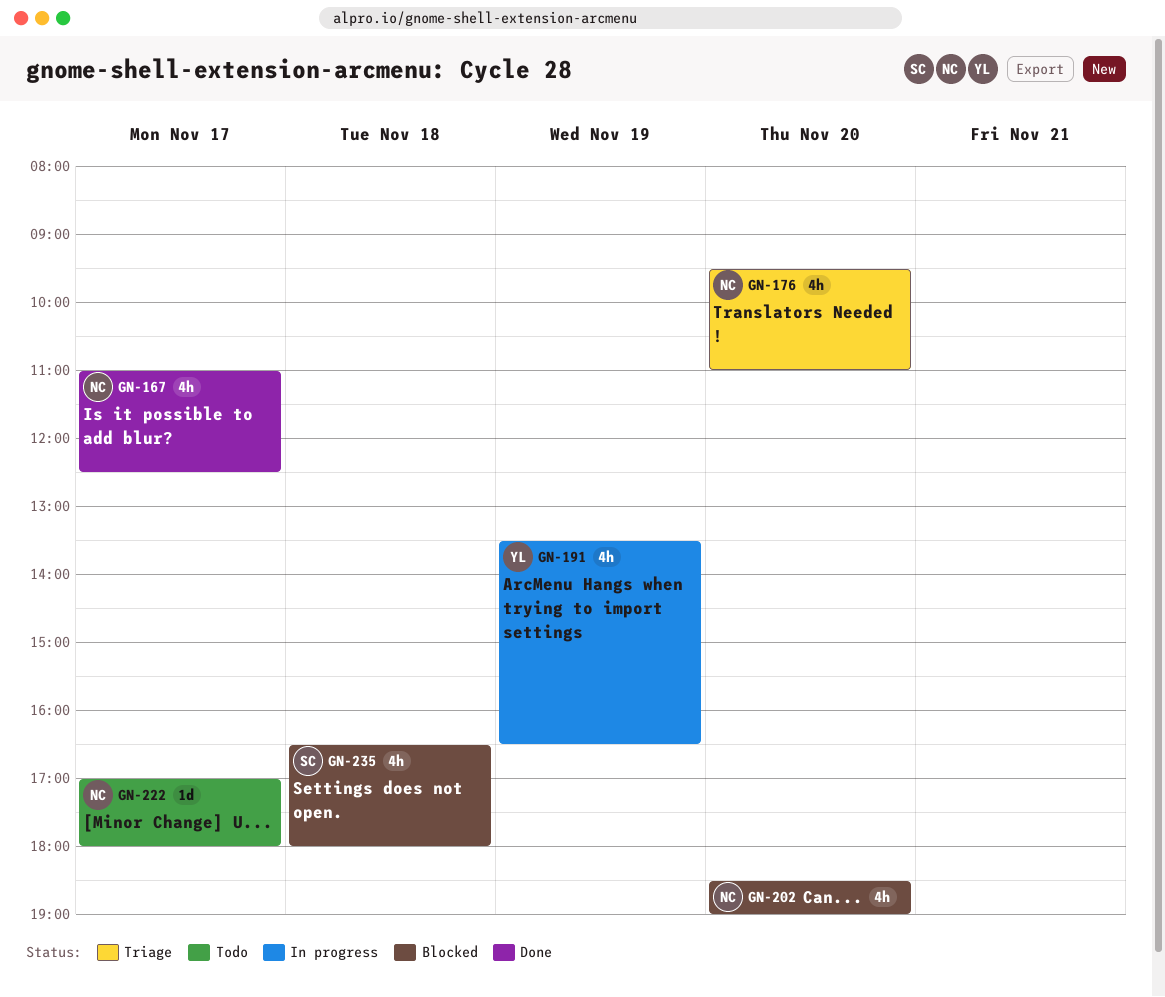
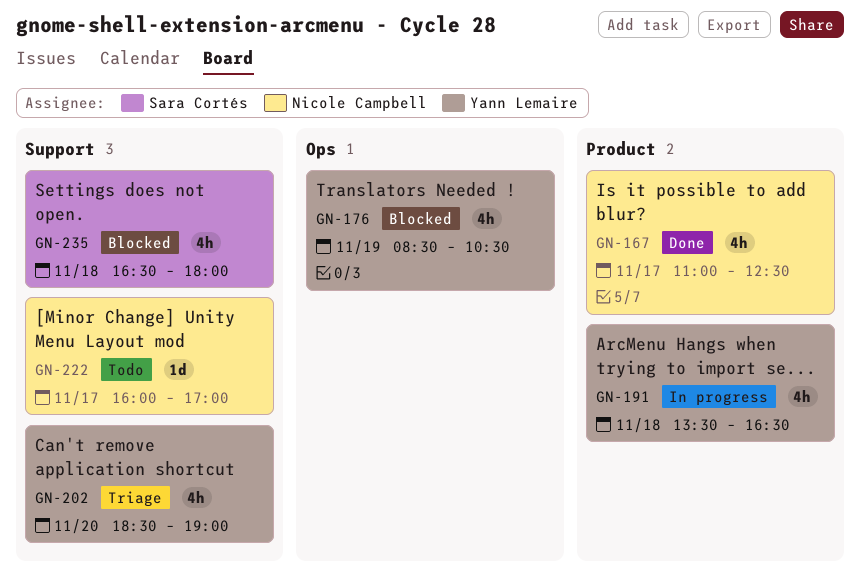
GN-176, status: Triage -> Blocked
GN-176, owner: Nicole Campbell -> Yann Lemaire
GN-176, day: Nov 20 -> Nov 19
GN-176, begins: 09:30 -> 08:30
GN-176, ends: 11:00 -> 10:30
GN-191, day: Nov 19 -> Nov 18
GN-202, status: Blocked -> Triage
GN-202, owner: Nicole Campbell -> Yann Lemaire
GN-222, begins: 17:00 -> 16:00
GN-222, ends: 18:00 -> 17:00

